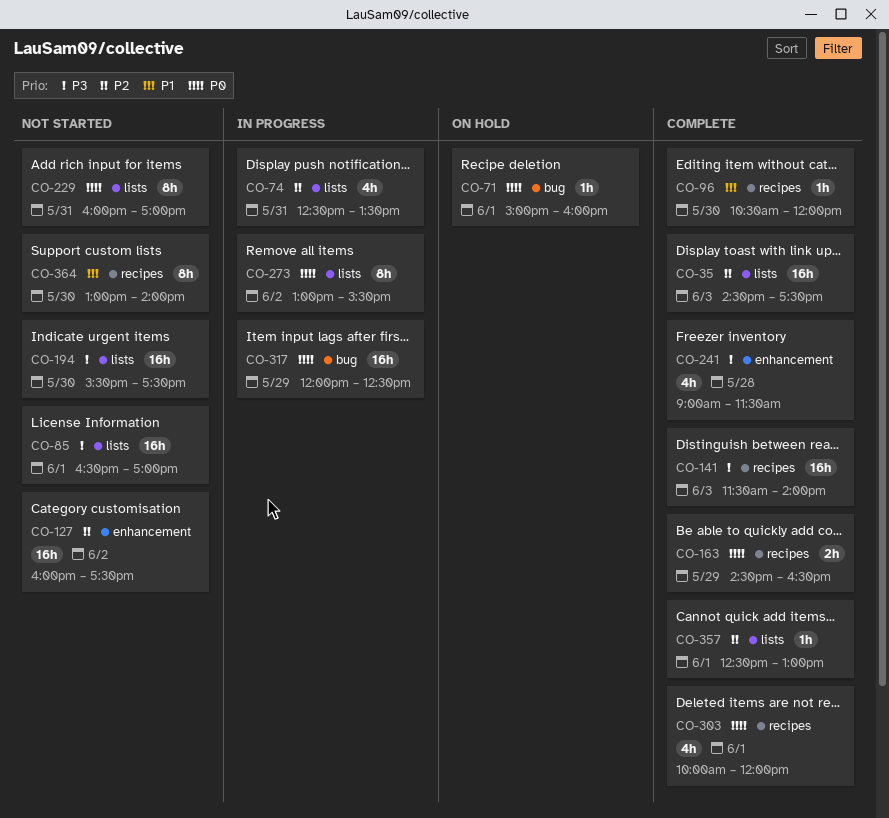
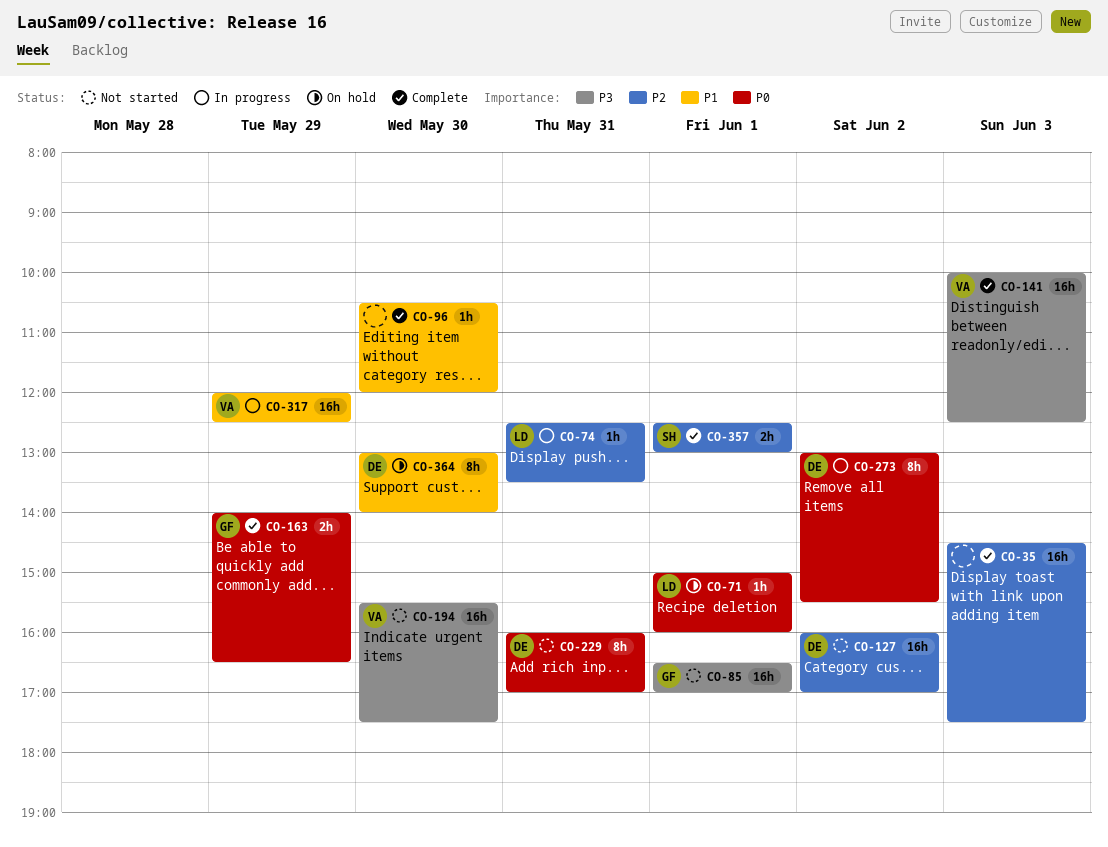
CO-74, estimate: 4h -> 1h
CO-127, ends: 17:30 -> 17:00
CO-141, begins: 11:30 -> 10:00
CO-141, ends: 14:00 -> 12:30
CO-163, begins: 14:30 -> 14:00
CO-241: present -> none
CO-303: present -> none
CO-317, priority: P0 -> P1
CO-357, estimate: 1h -> 2h
CO-364, status: Not started -> On hold

